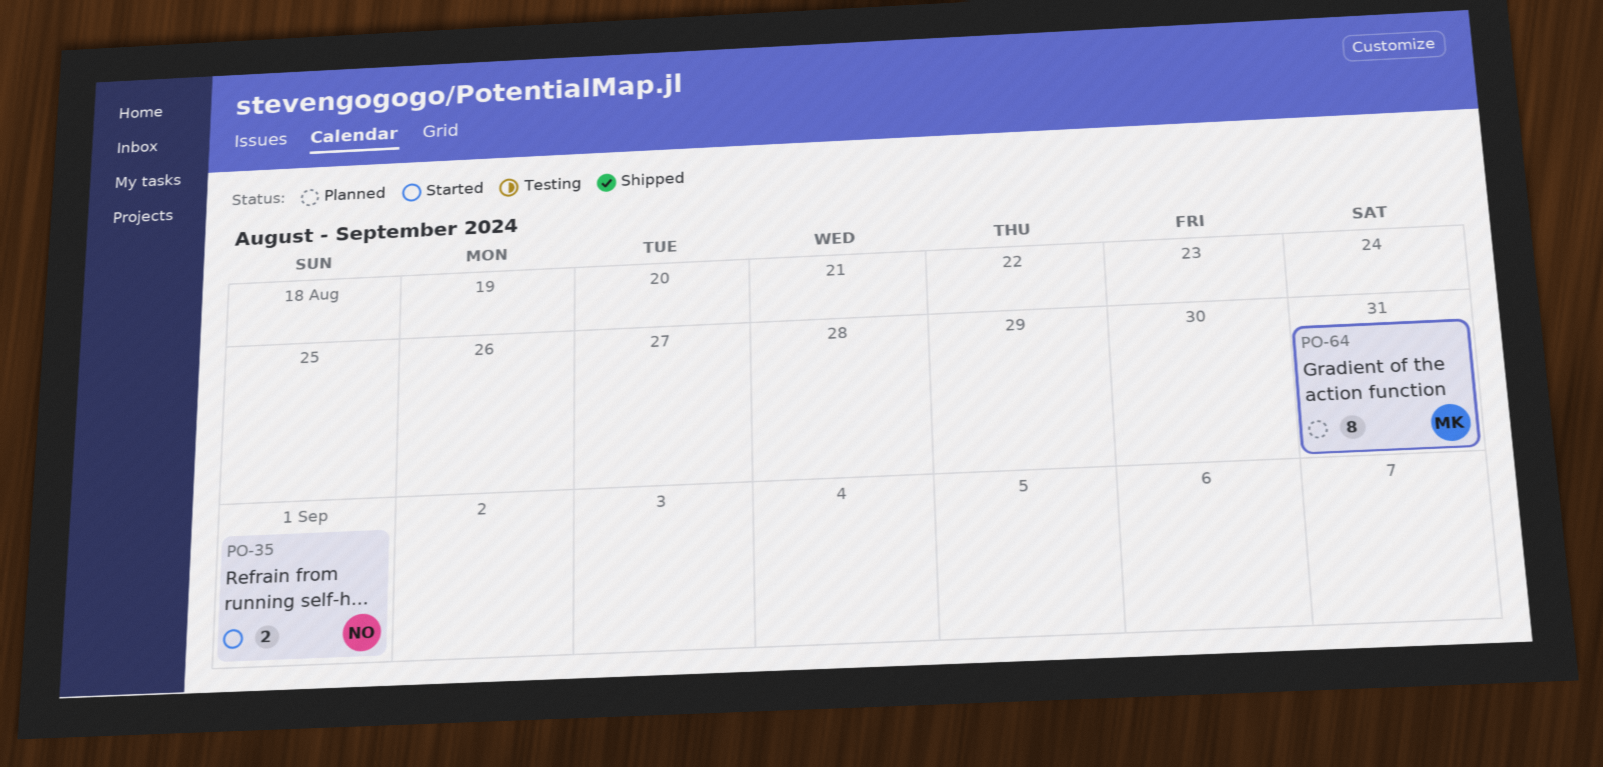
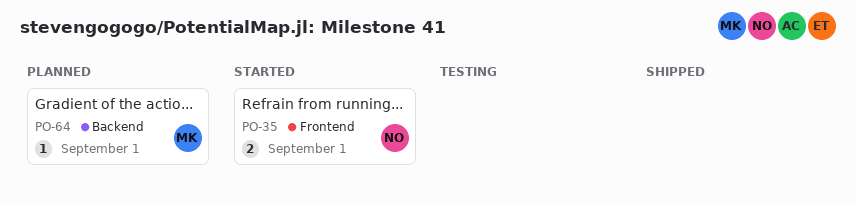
PO-64, estimate: 8 -> 1
PO-64, due: Aug 31 -> Sep 1

